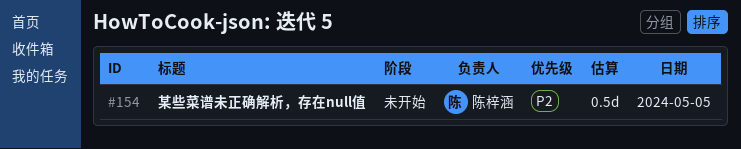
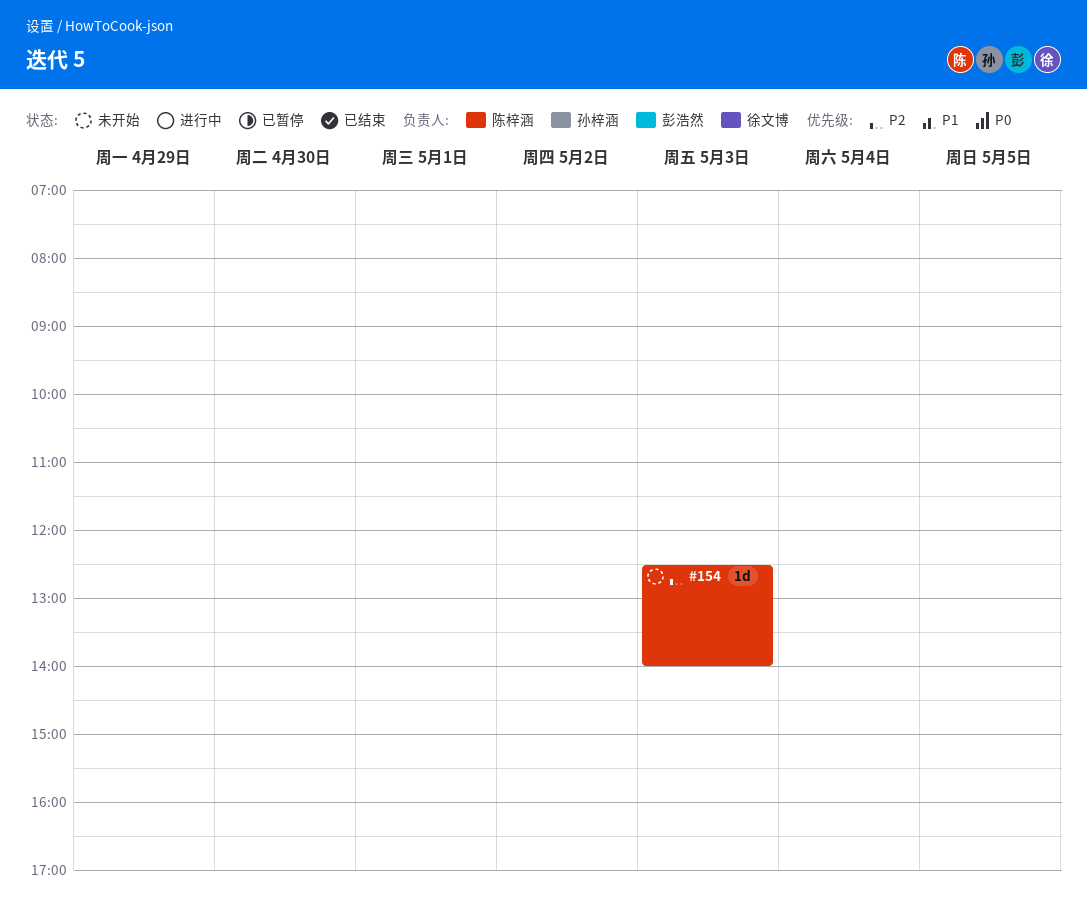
#154, estimate: 0.5d -> 1d
#154, day: May 5 -> May 3

